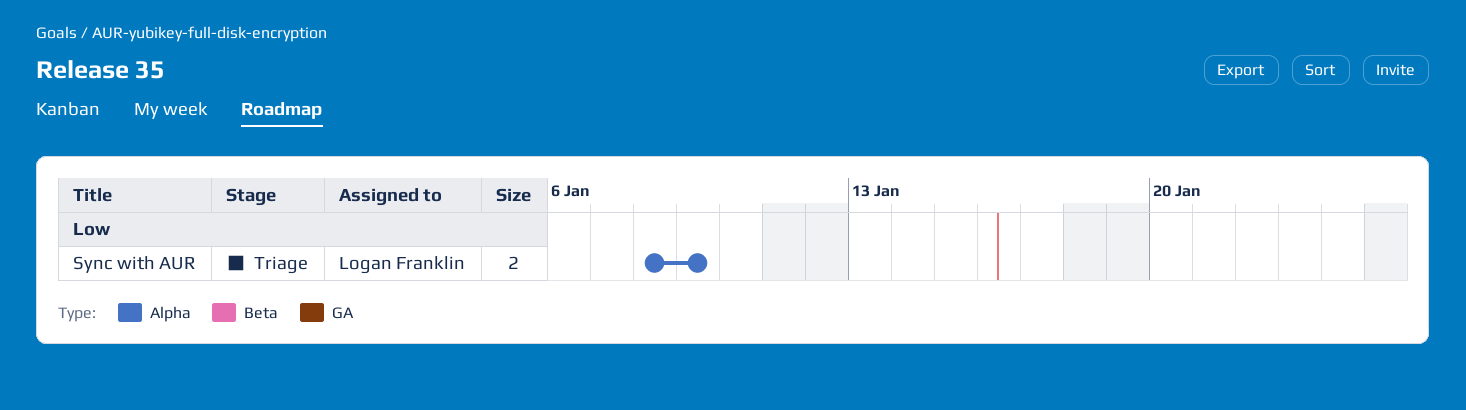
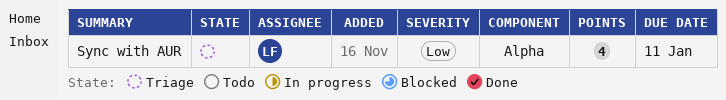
Sync with AUR, estimate: 2 -> 4
Sync with AUR, due: Jan 9 -> Jan 11

